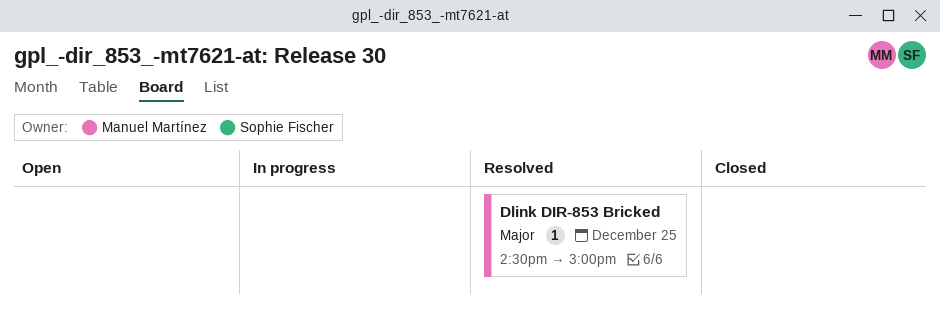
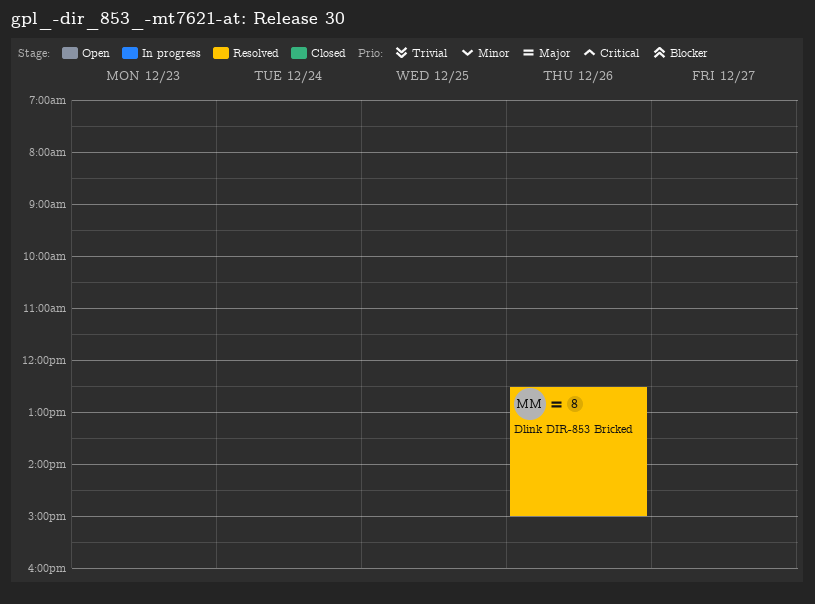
Dlink DIR-853 Bricked, estimate: 1 -> 8
Dlink DIR-853 Bricked, day: Dec 25 -> Dec 26
Dlink DIR-853 Bricked, begins: 14:30 -> 12:30

